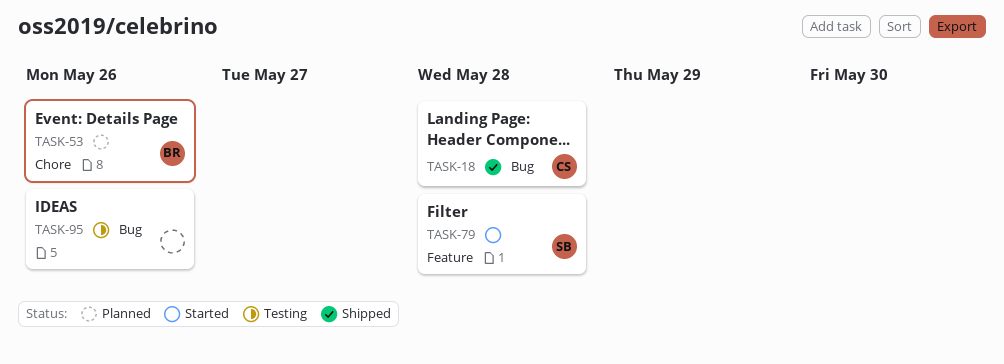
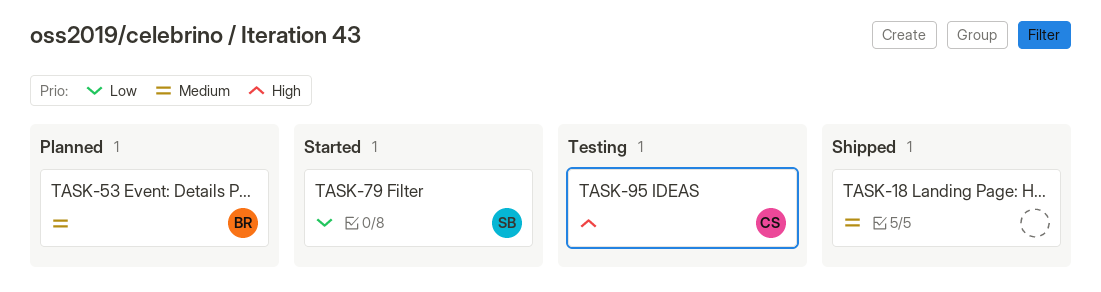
TASK-18, owner: CS -> none
TASK-95, owner: none -> CS

